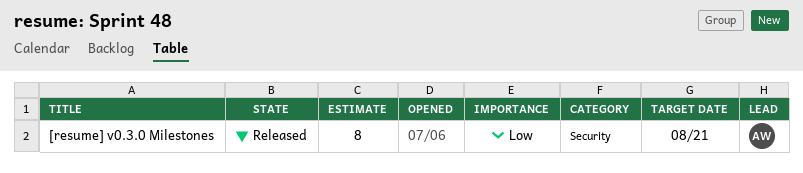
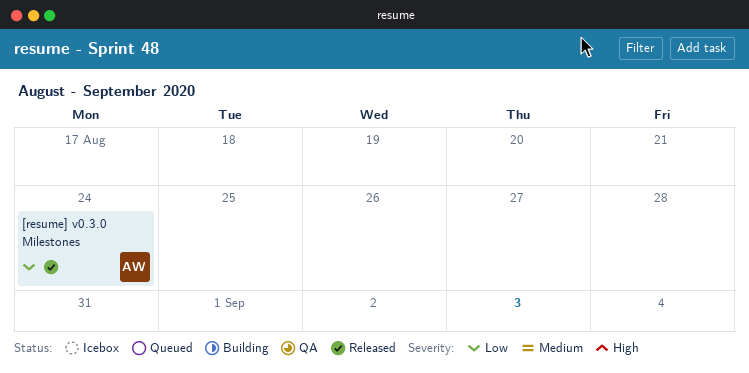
[resume] v0.3.0 Milestones, due: Aug 21 -> Aug 24

